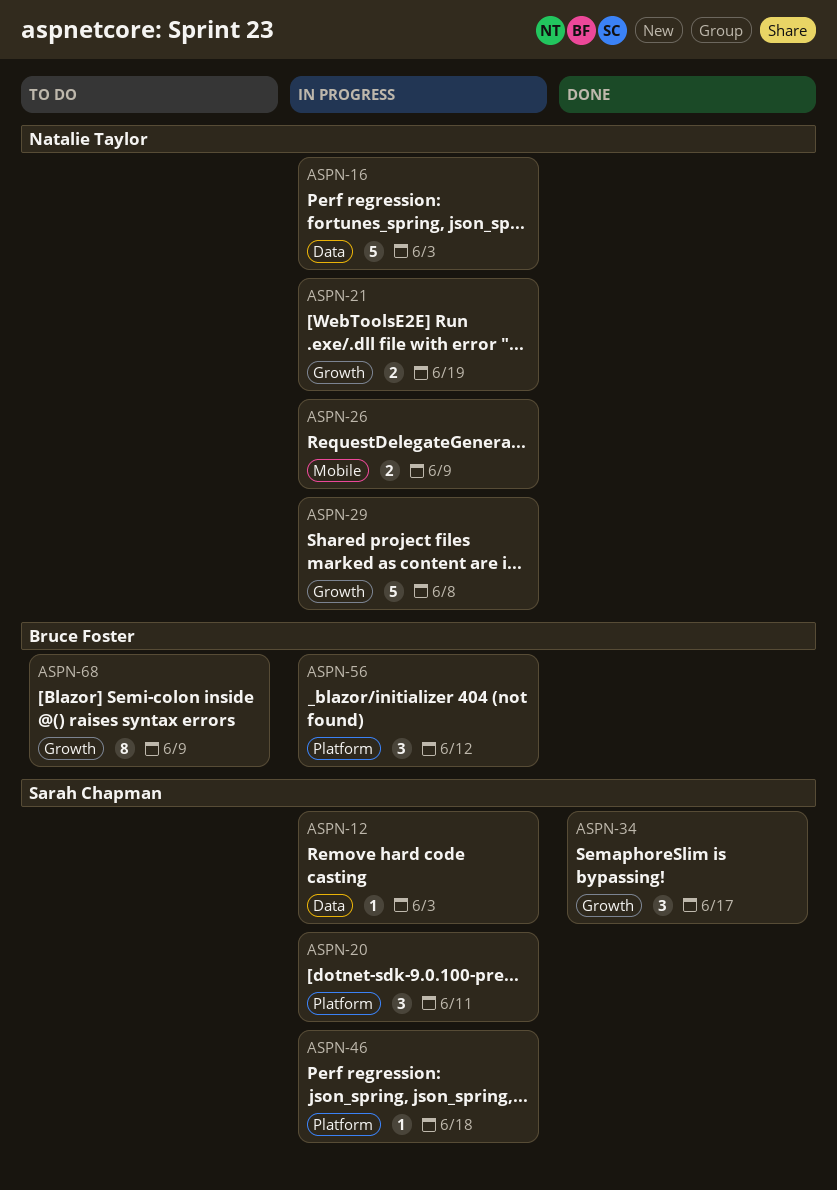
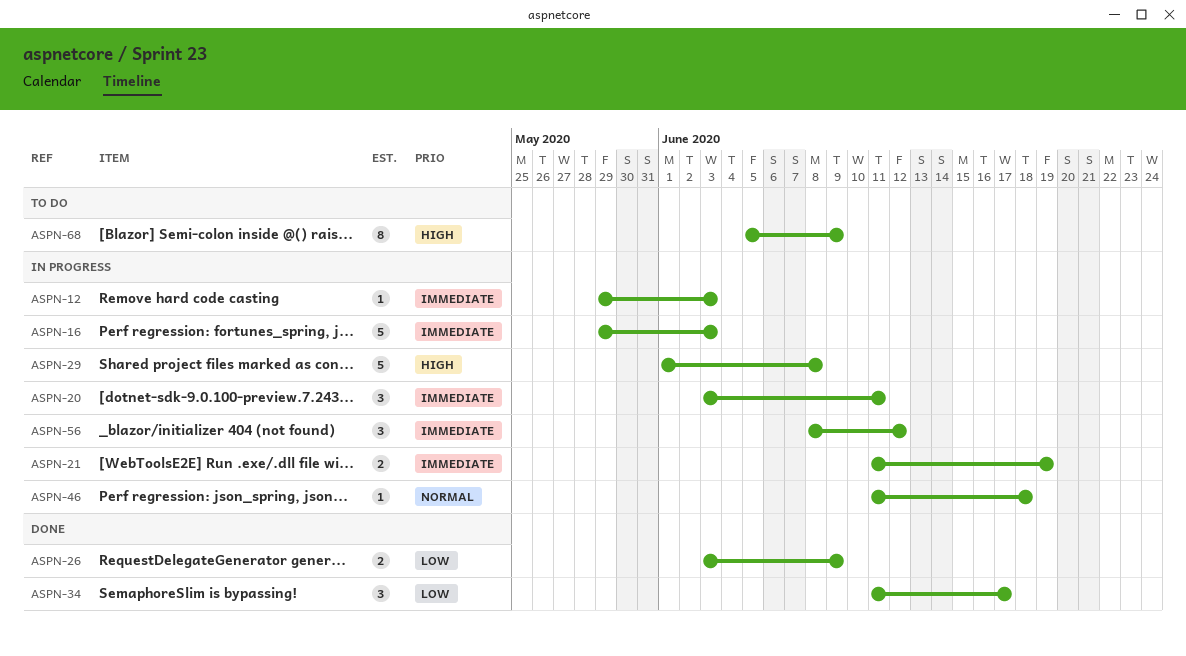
ASPN-26, status: In progress -> Done

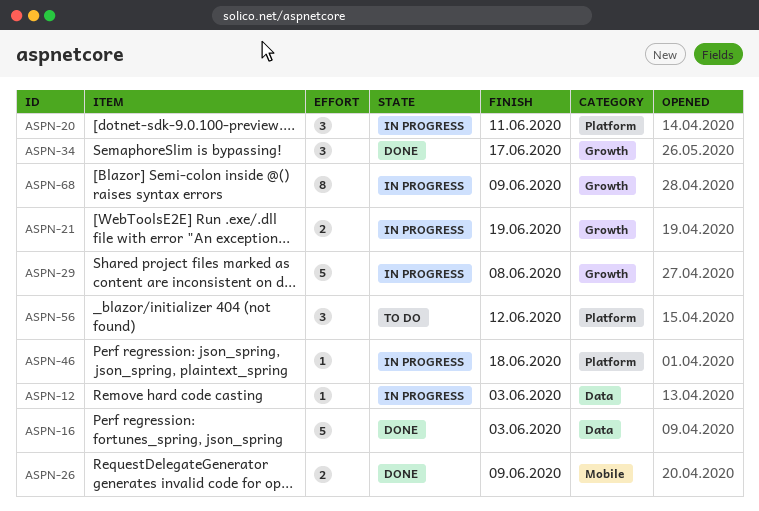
ASPN-16, status: In progress -> Done
ASPN-56, status: In progress -> To do
ASPN-68, status: To do -> In progress

